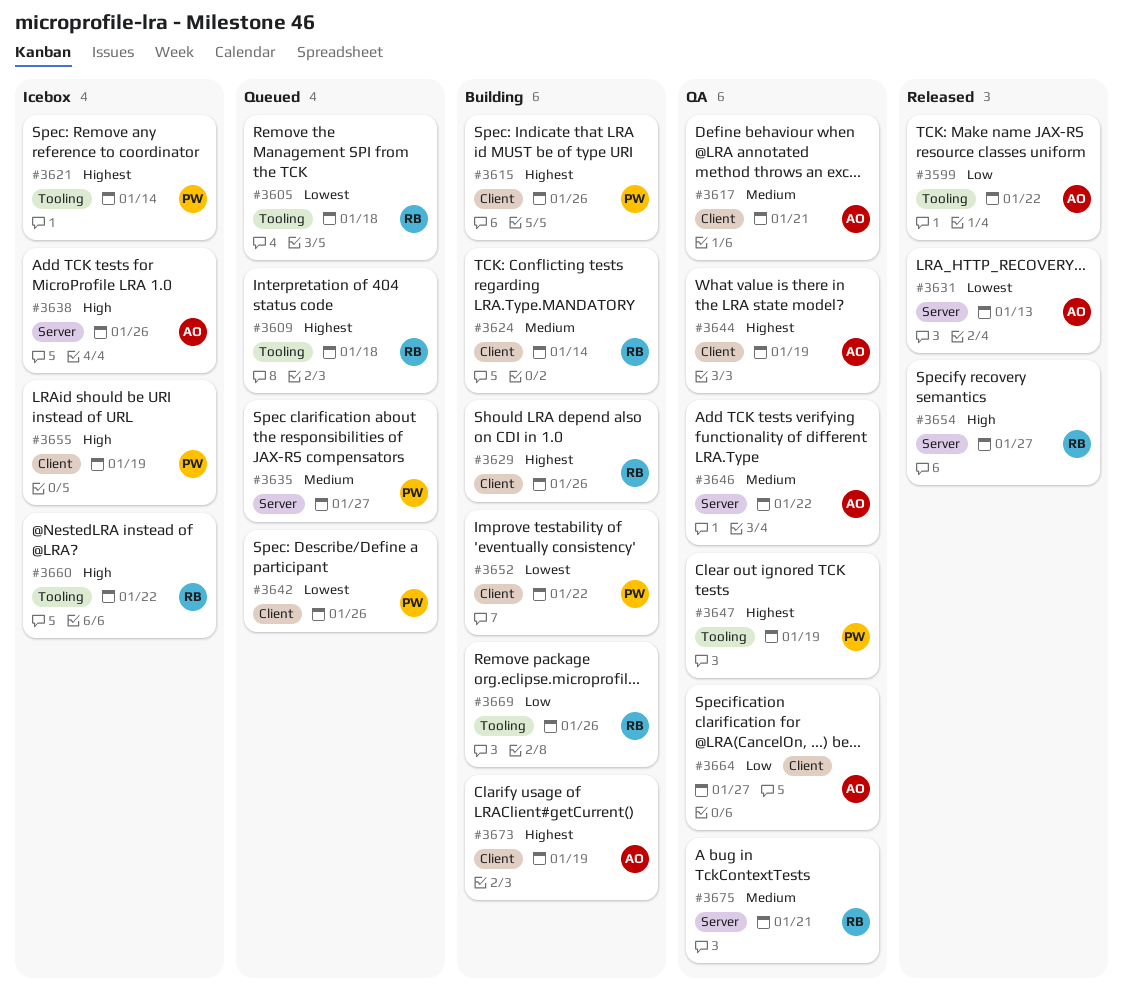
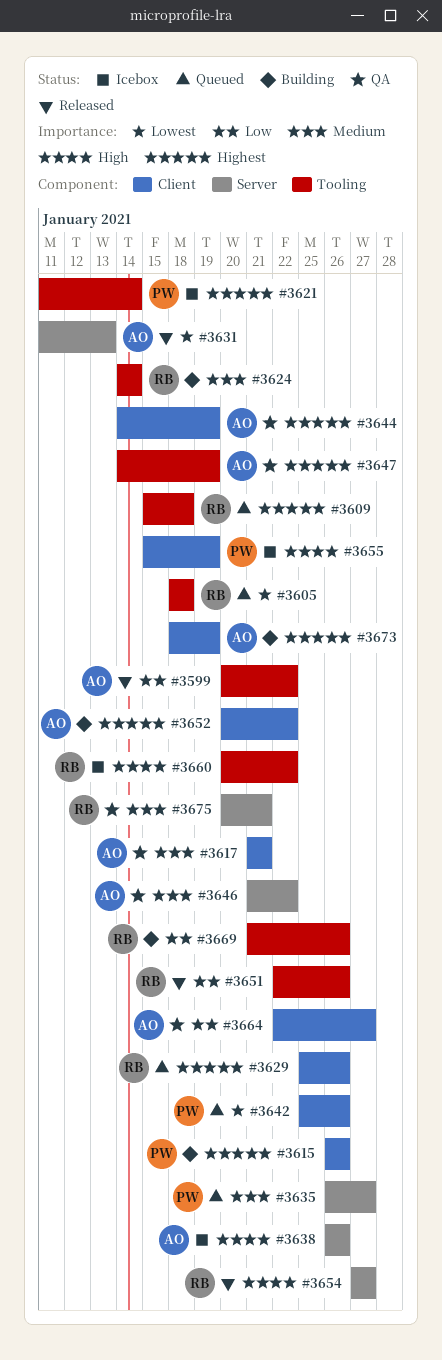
#3624, label: Client -> Tooling
#3629, status: Building -> Queued
#3647, owner: PW -> AO
#3651: none -> present
#3652, owner: PW -> AO
#3652, priority: Lowest -> Highest

